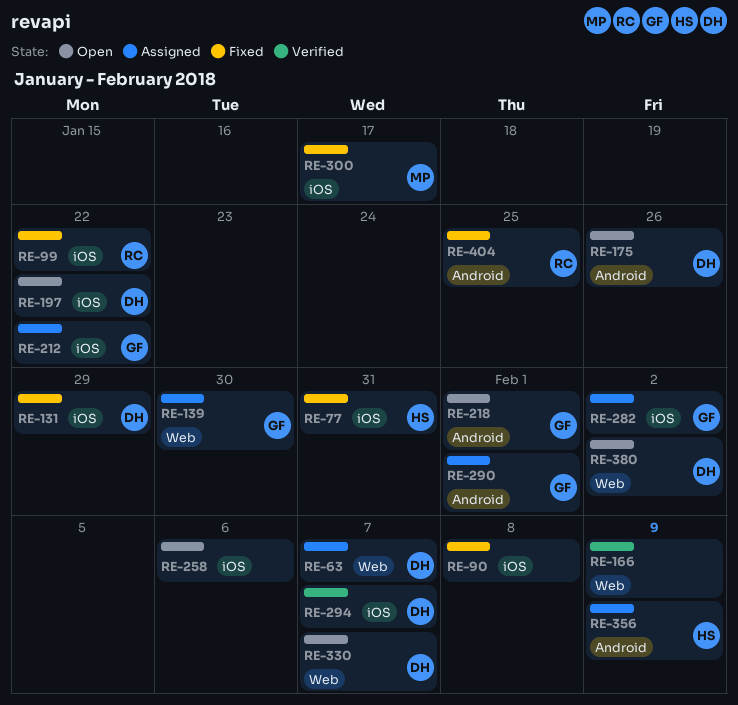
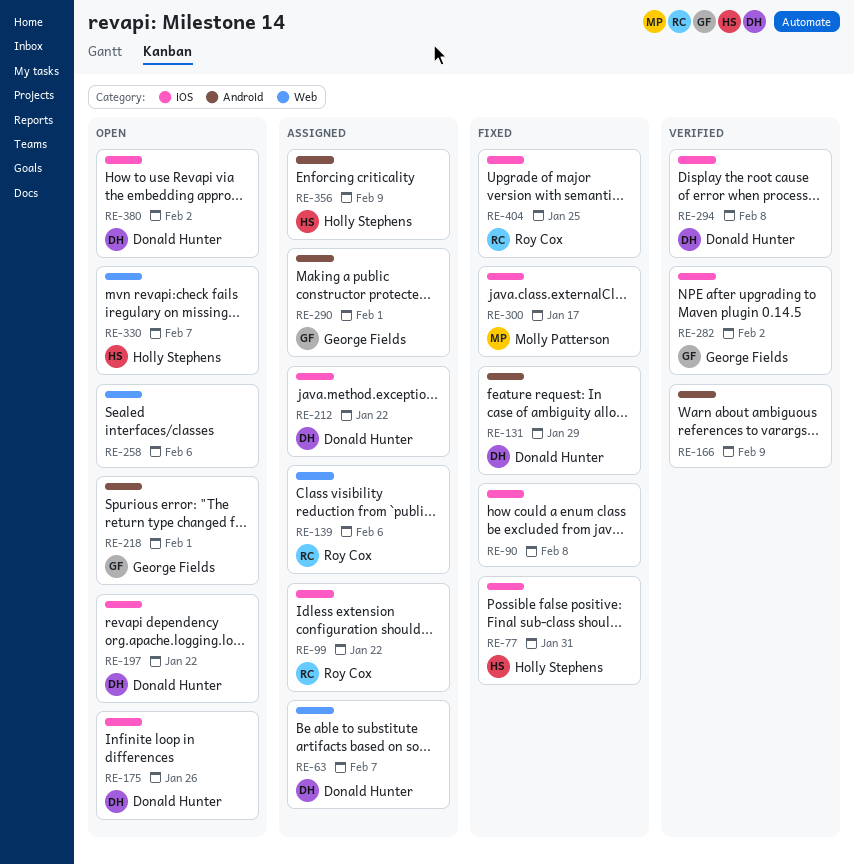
RE-99, status: Fixed -> Assigned
RE-131, label: iOS -> Android
RE-139, owner: George Fields -> Roy Cox
RE-139, due: Jan 30 -> Feb 6
RE-166, label: Web -> Android
RE-175, label: Android -> iOS
RE-212, owner: George Fields -> Donald Hunter
RE-258, label: iOS -> Web
RE-282, status: Assigned -> Verified
RE-294, due: Feb 7 -> Feb 8
RE-330, owner: Donald Hunter -> Holly Stephens
RE-380, label: Web -> iOS
RE-404, label: Android -> iOS

